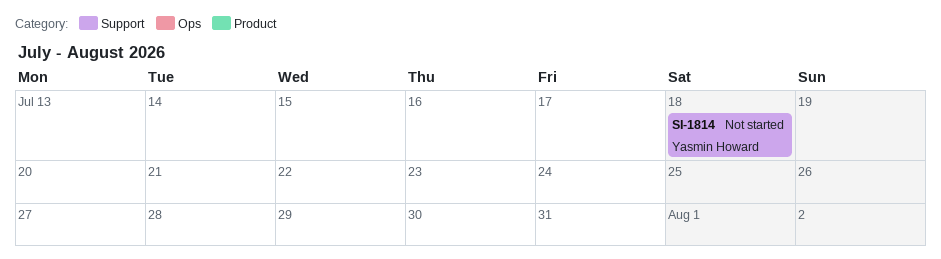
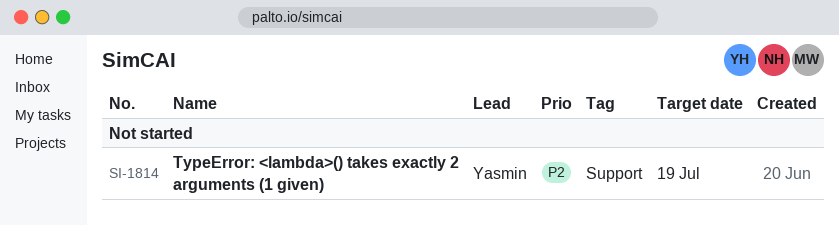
SI-1814, due: Jul 18 -> Jul 19

